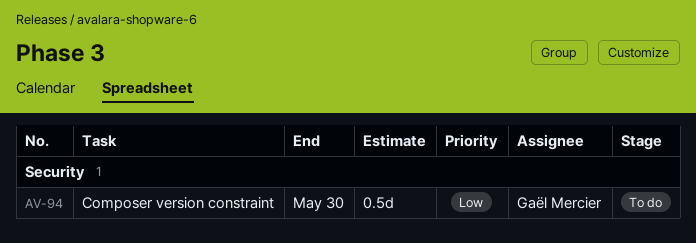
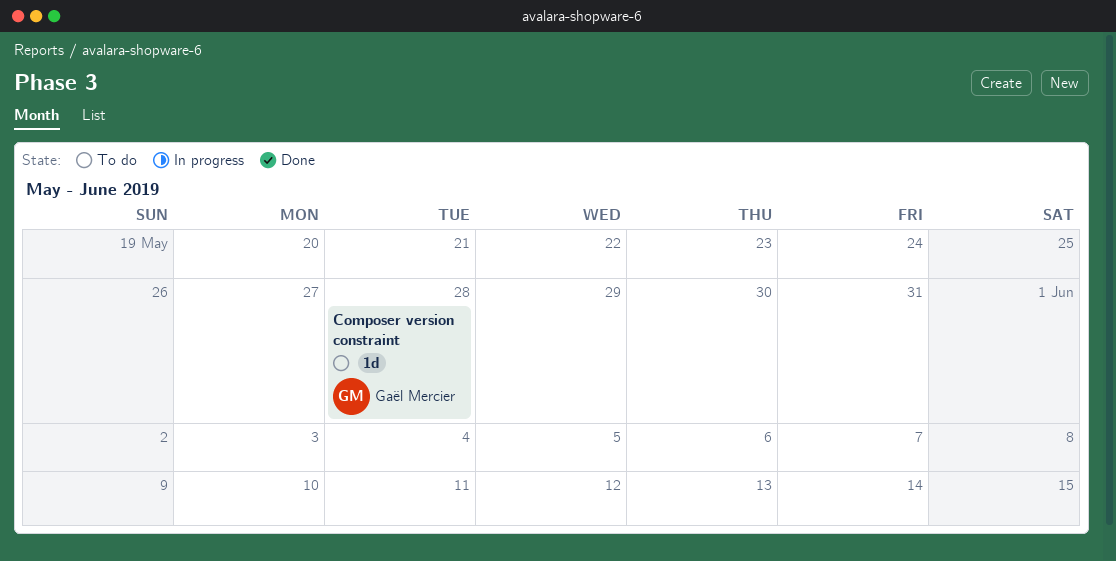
Composer version constraint, estimate: 0.5d -> 1d
Composer version constraint, due: May 30 -> May 28

